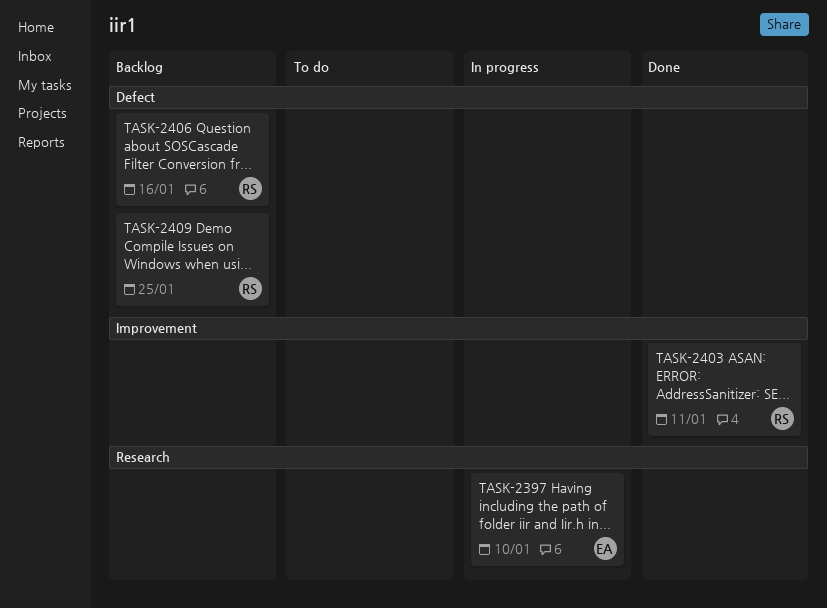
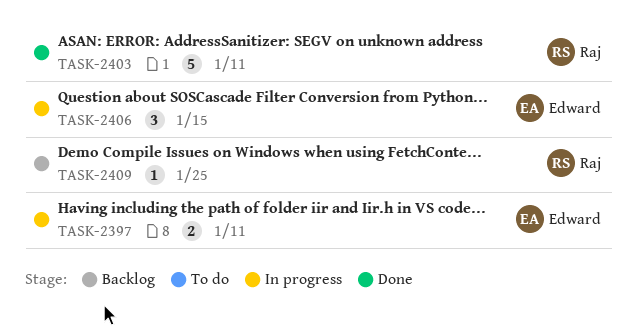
TASK-2397, due: Jan 10 -> Jan 11
TASK-2406, status: Backlog -> In progress
TASK-2406, owner: Raj -> Edward
TASK-2406, due: Jan 16 -> Jan 15

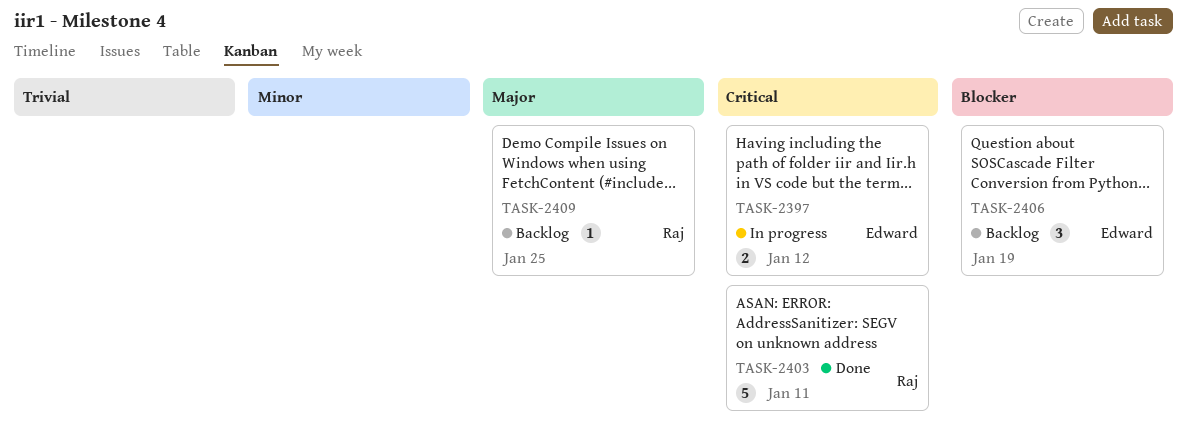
TASK-2397, due: Jan 11 -> Jan 12
TASK-2406, status: In progress -> Backlog
TASK-2406, due: Jan 15 -> Jan 19

